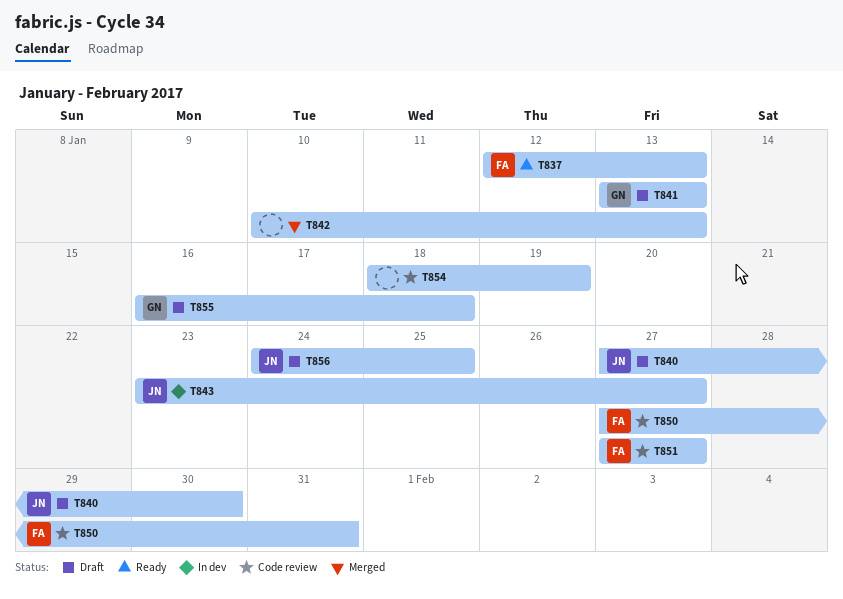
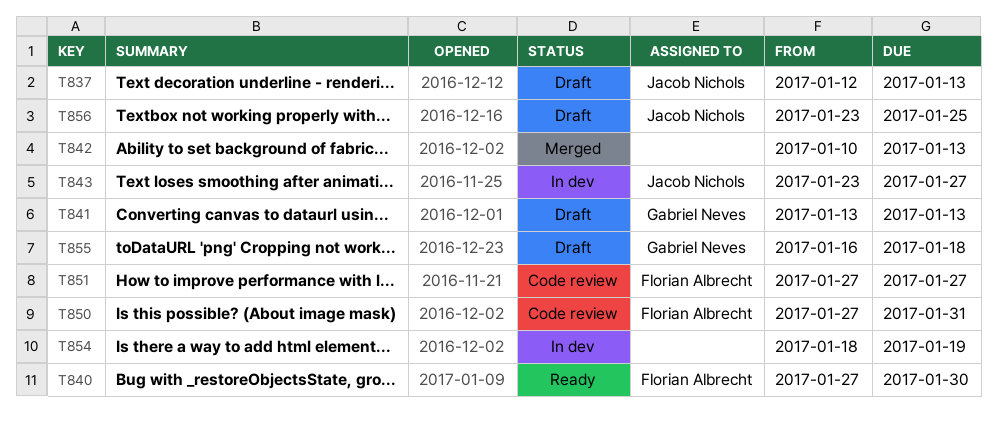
T837, status: Ready -> Draft
T837, owner: Florian Albrecht -> Jacob Nichols
T840, status: Draft -> Ready
T840, owner: Jacob Nichols -> Florian Albrecht
T854, status: Code review -> In dev
T856, start: Jan 24 -> Jan 23

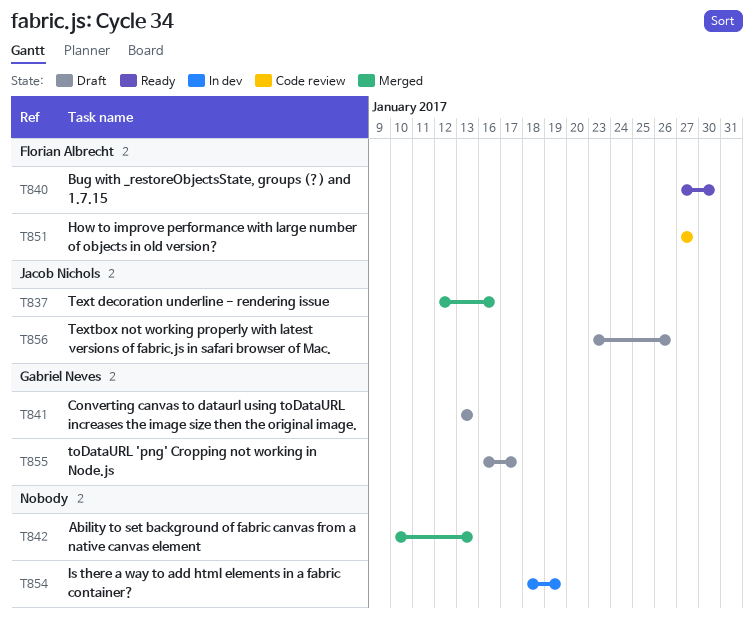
T837, status: Draft -> Merged
T837, due: Jan 13 -> Jan 16
T843: present -> none
T850: present -> none
T855, due: Jan 18 -> Jan 17
T856, due: Jan 25 -> Jan 26

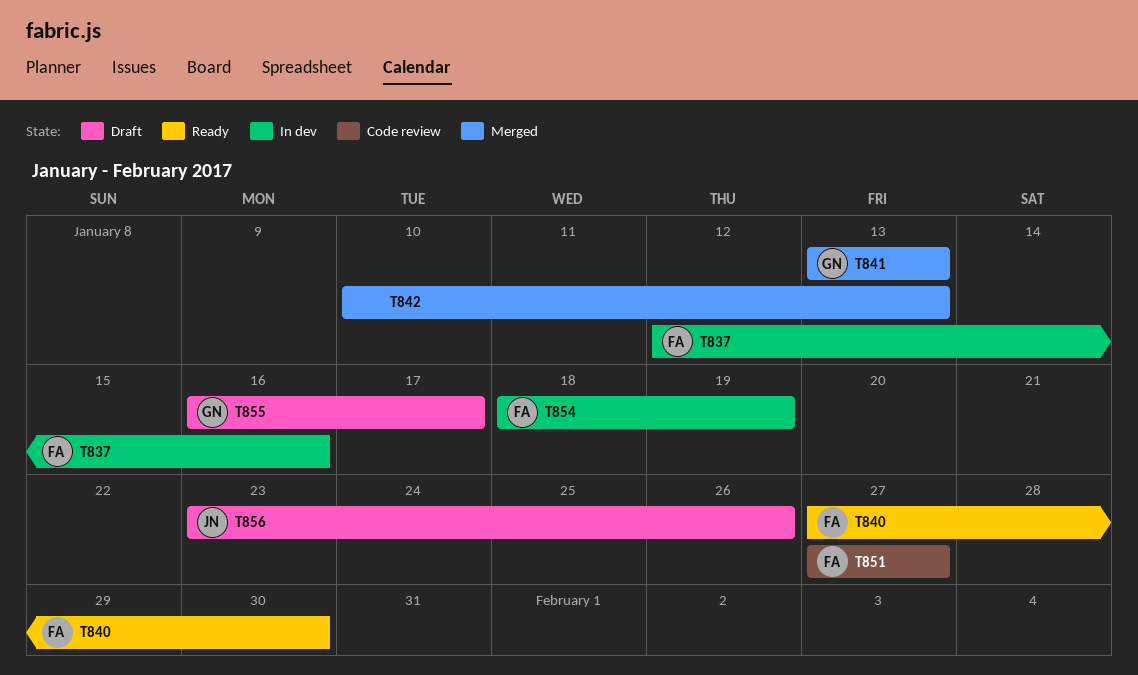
T837, status: Merged -> In dev
T837, owner: Jacob Nichols -> Florian Albrecht
T841, status: Draft -> Merged
T854, owner: none -> Florian Albrecht

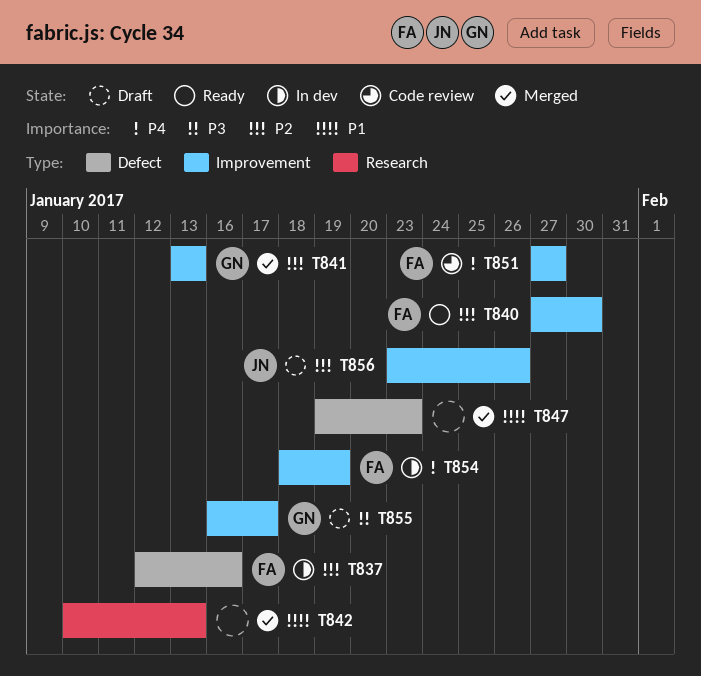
T847: none -> present

